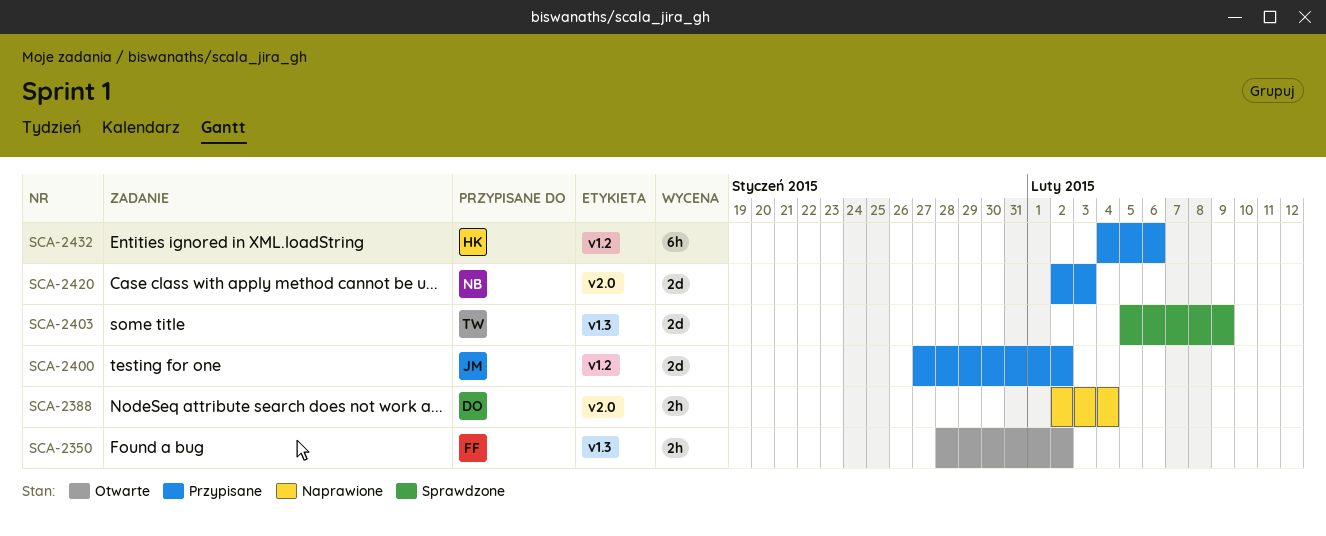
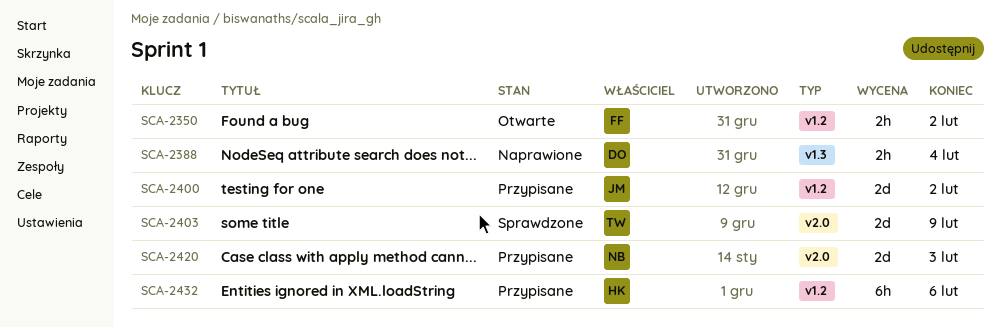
SCA-2350, label: v1.3 -> v1.2
SCA-2388, label: v2.0 -> v1.3
SCA-2403, label: v1.3 -> v2.0

